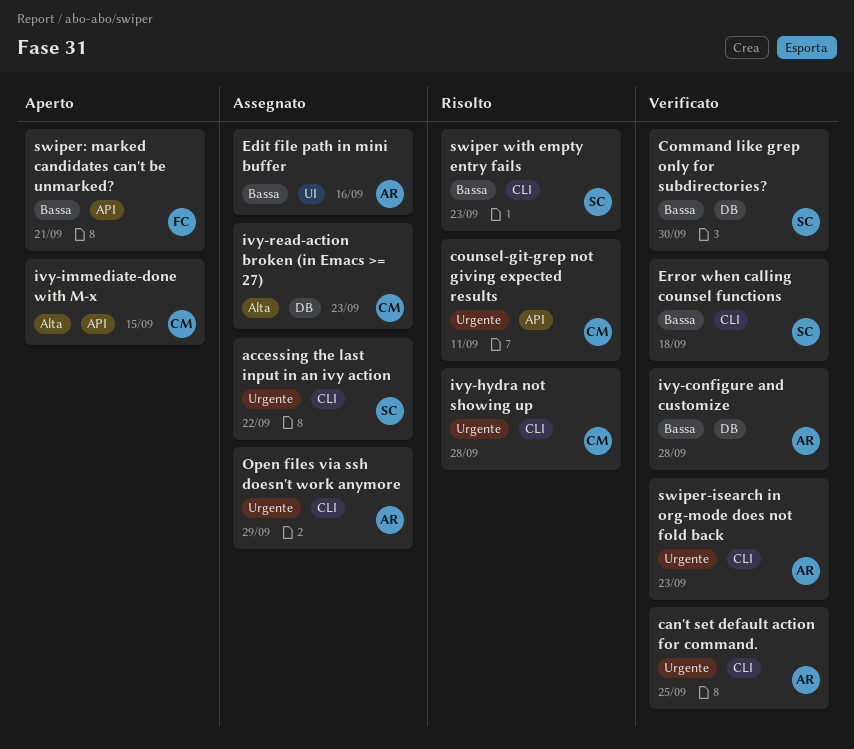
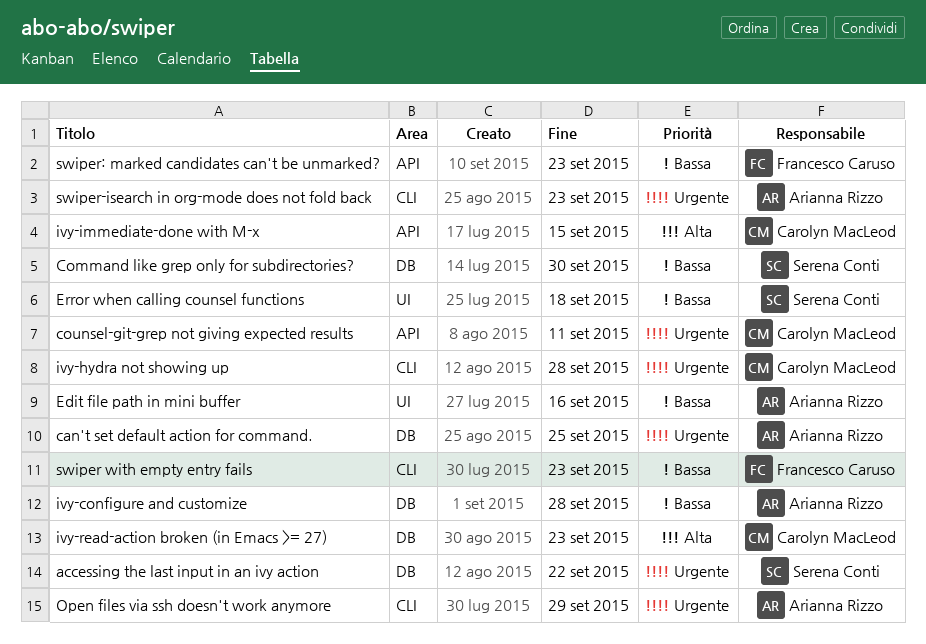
accessing the last input in an ivy action, label: CLI -> DB
can't set default action for command., label: CLI -> DB
Error when calling counsel functions, label: CLI -> UI
swiper with empty entry fails, owner: Serena Conti -> Francesco Caruso
swiper: marked candidates can't be unmarked?, due: Sep 21 -> Sep 23

